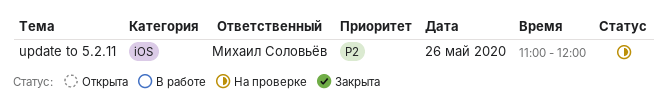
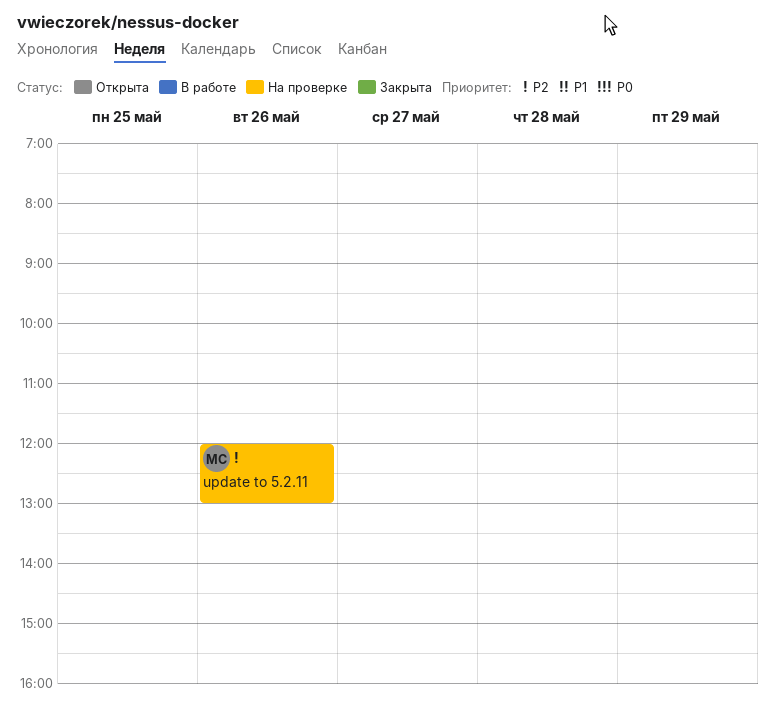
update to 5.2.11, begins: 11:00 -> 12:00
update to 5.2.11, ends: 12:00 -> 13:00

